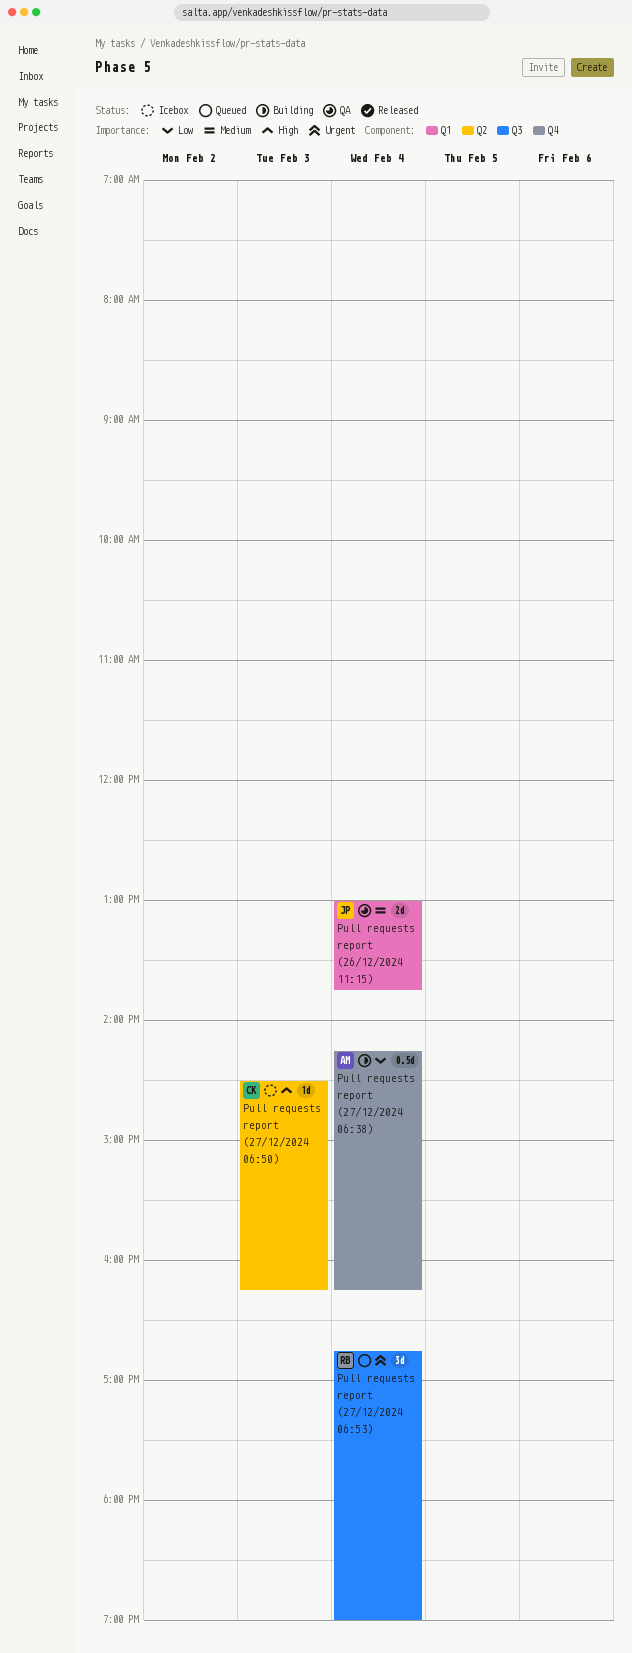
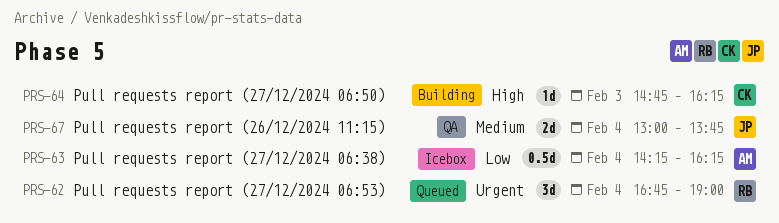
Pull requests report (27/12/2024 06:38), status: Building -> Icebox
Pull requests report (27/12/2024 06:50), status: Icebox -> Building
Pull requests report (27/12/2024 06:50), begins: 14:30 -> 14:45

